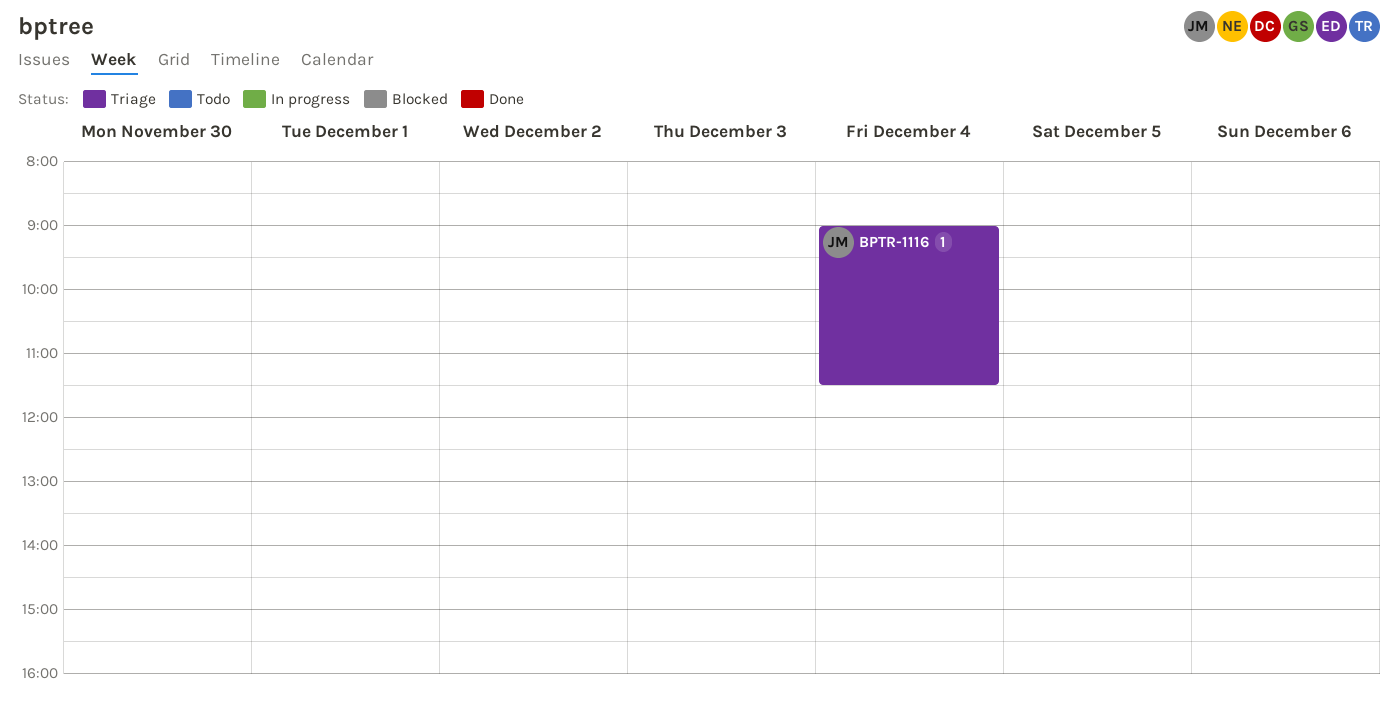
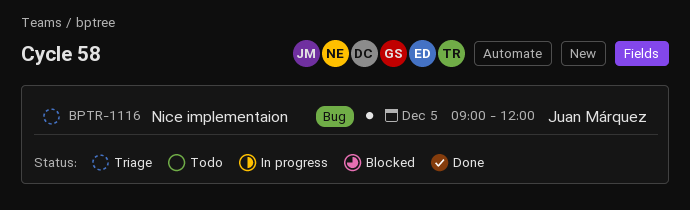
BPTR-1116, day: Dec 4 -> Dec 5
BPTR-1116, ends: 11:30 -> 12:00

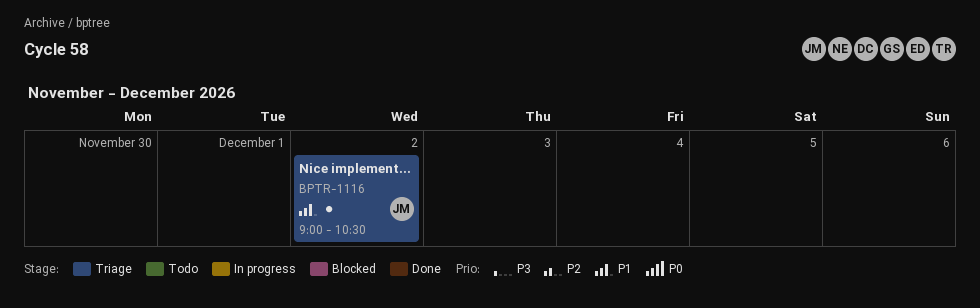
BPTR-1116, day: Dec 5 -> Dec 2
BPTR-1116, ends: 12:00 -> 10:30

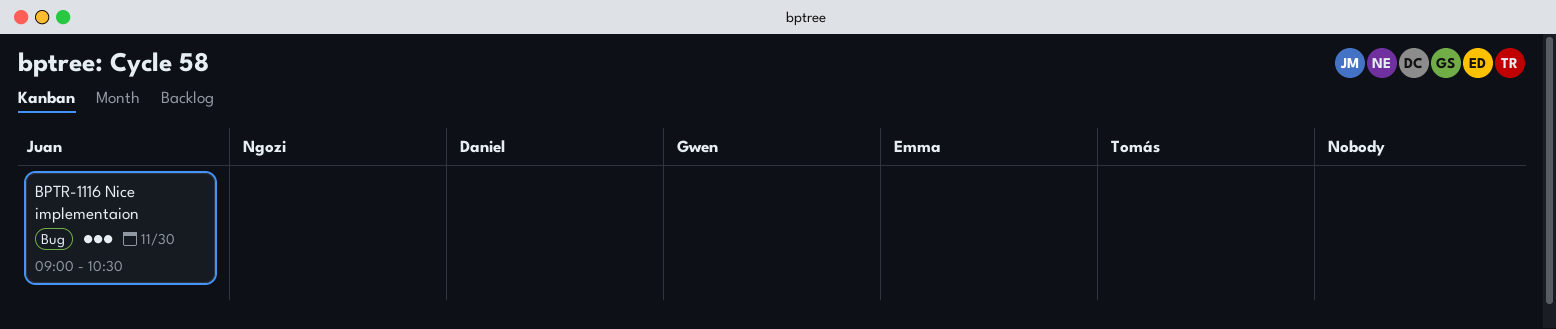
BPTR-1116, estimate: 1 -> 3
BPTR-1116, day: Dec 2 -> Nov 30

